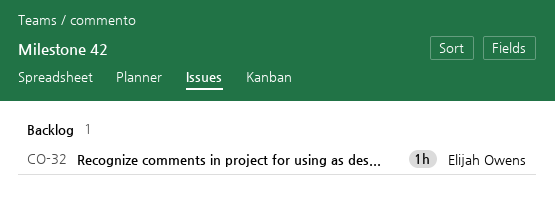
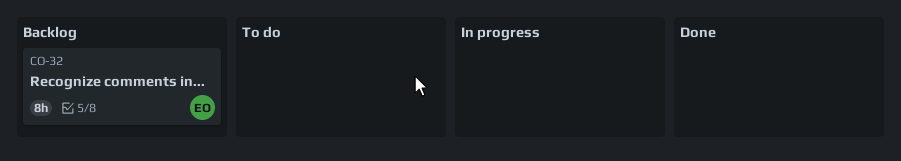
CO-32, estimate: 1h -> 8h

